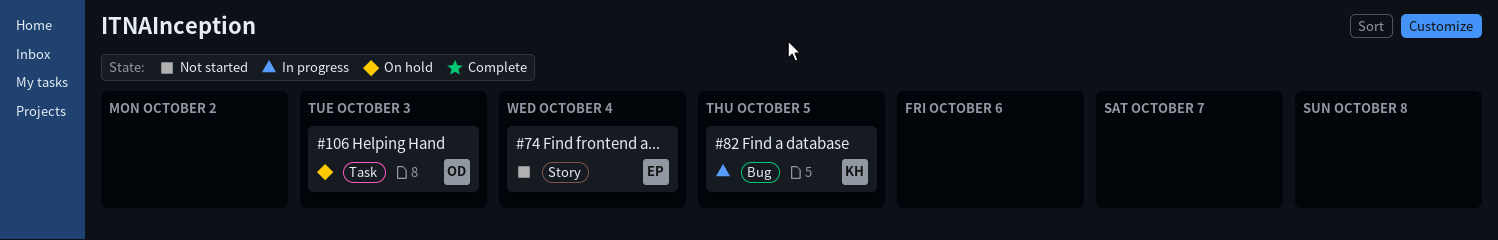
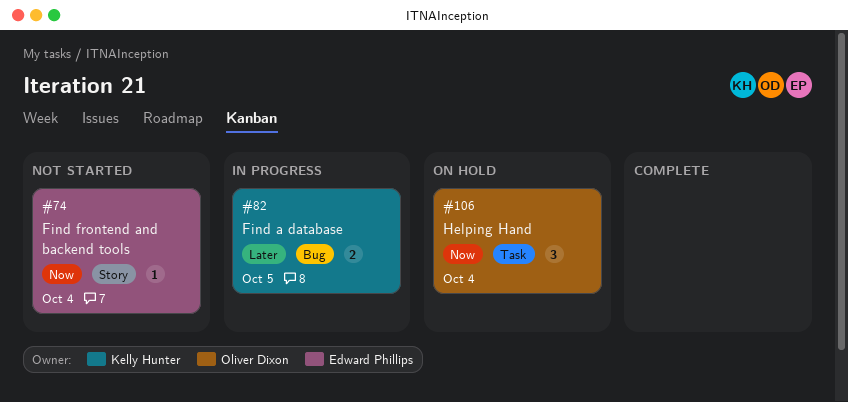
#106, due: Oct 3 -> Oct 4

